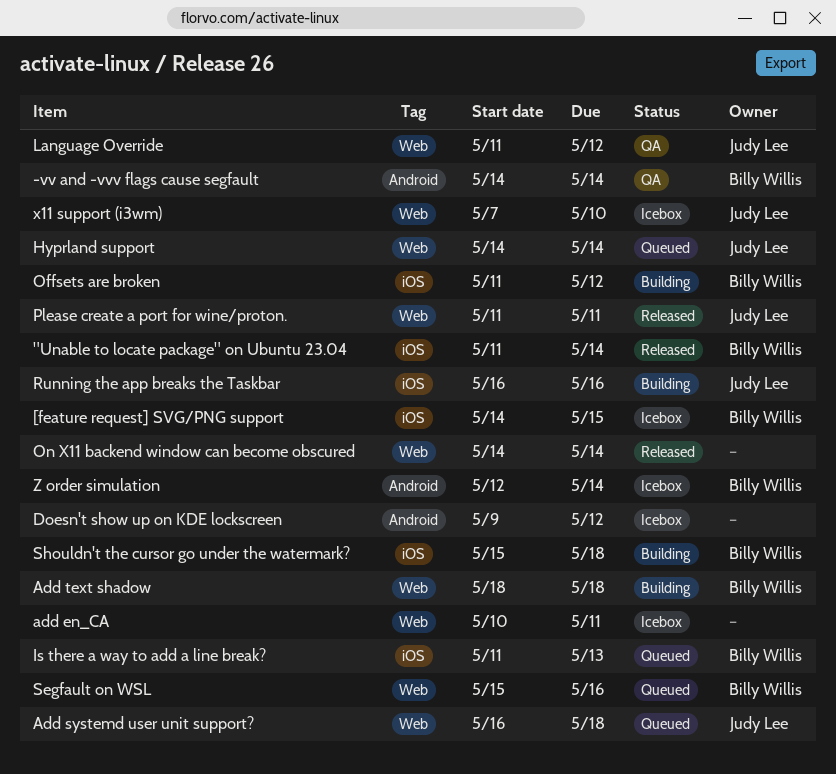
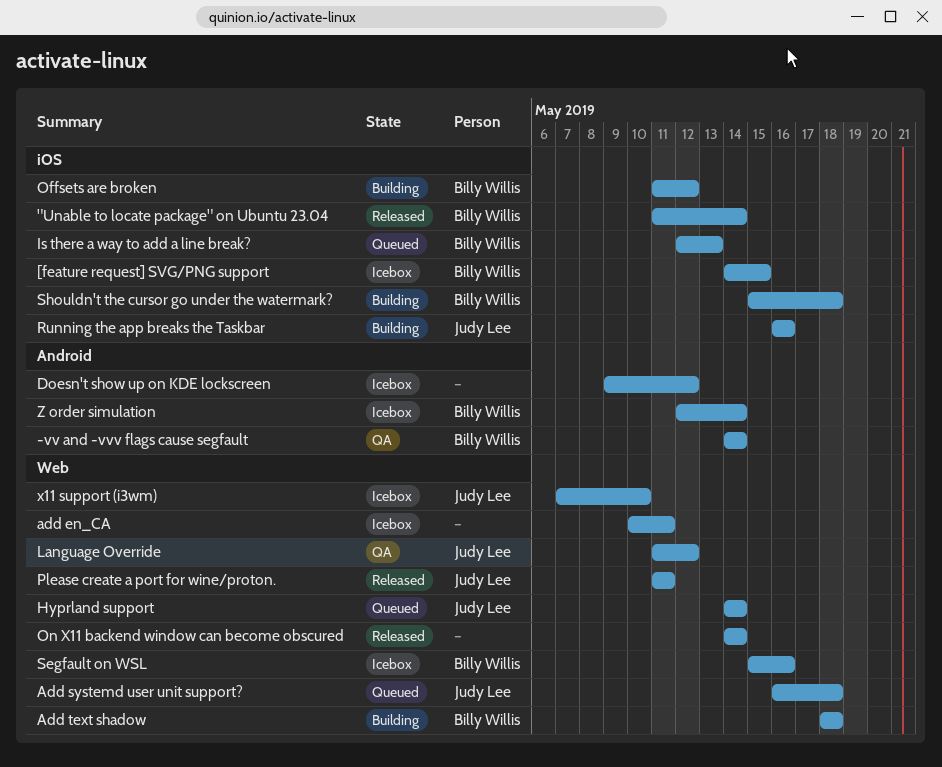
Is there a way to add a line break?, start: May 11 -> May 12
Segfault on WSL, status: Queued -> Icebox

